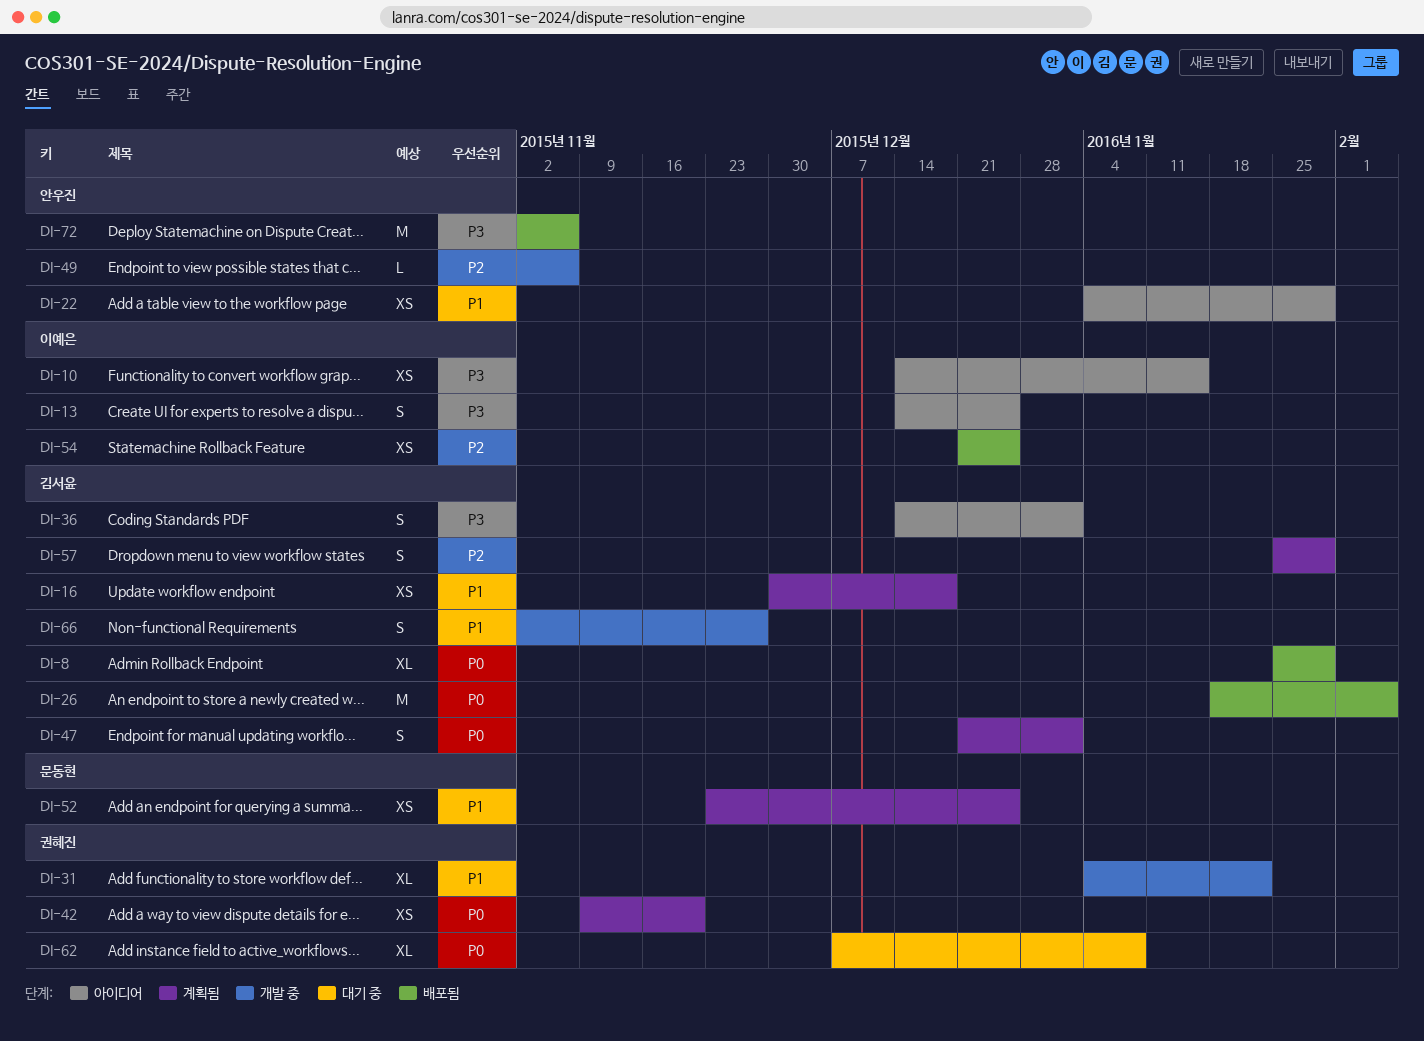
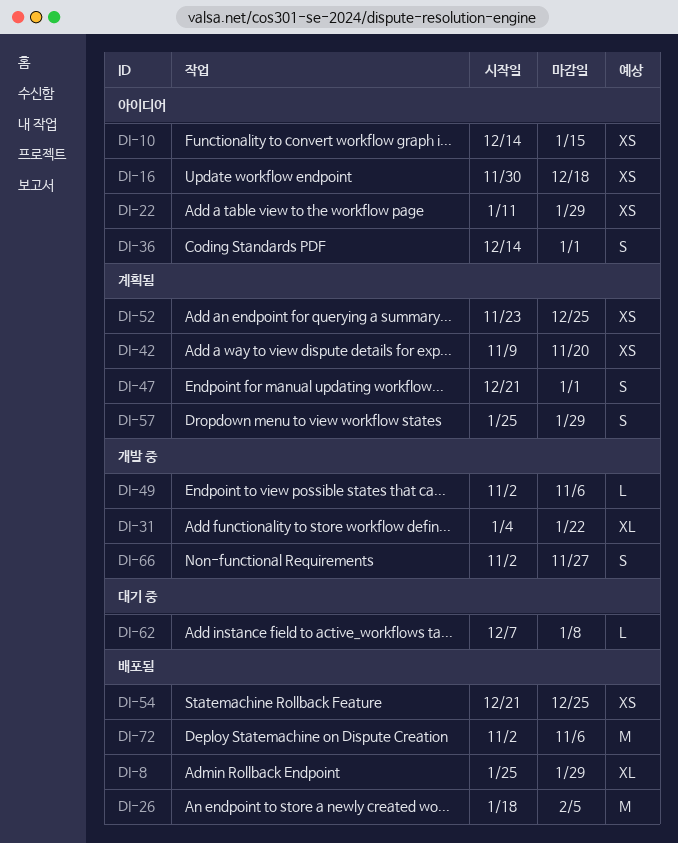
DI-13: present -> none
DI-16, status: 계획됨 -> 아이디어
DI-22, start: Jan 4 -> Jan 11
DI-62, estimate: XL -> L

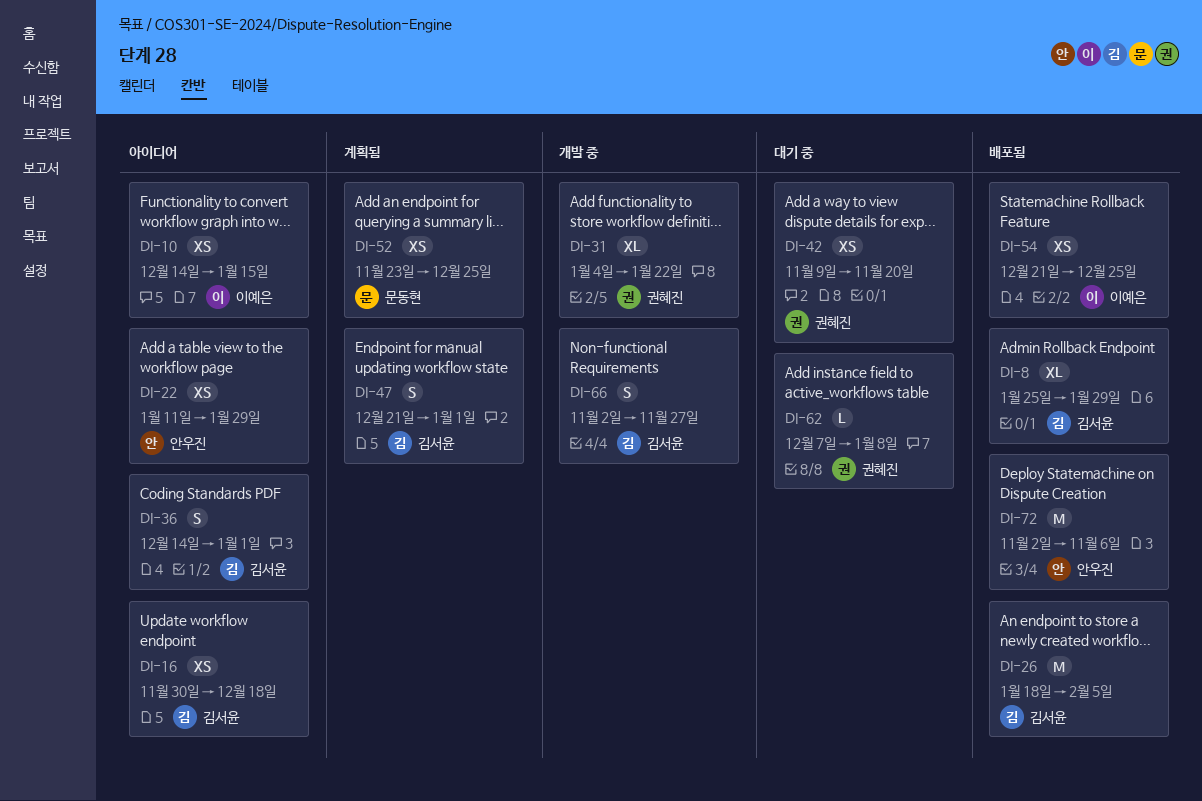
DI-42, status: 계획됨 -> 대기 중
DI-49: present -> none
DI-57: present -> none

